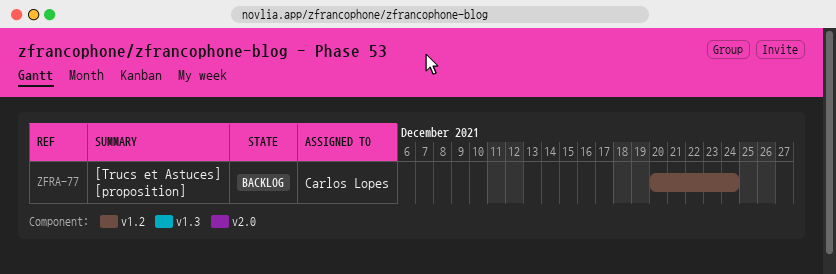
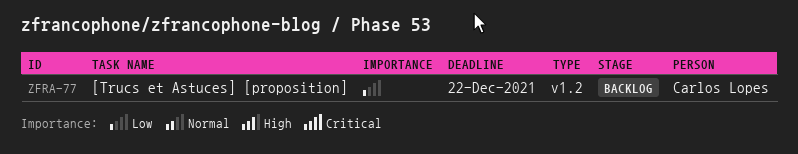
ZFRA-77, due: Dec 24 -> Dec 22

